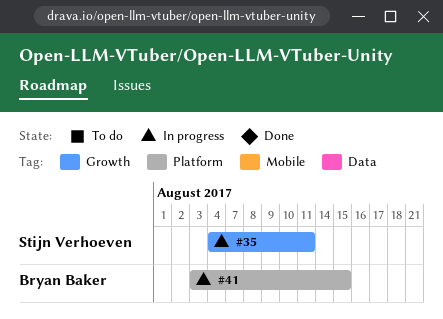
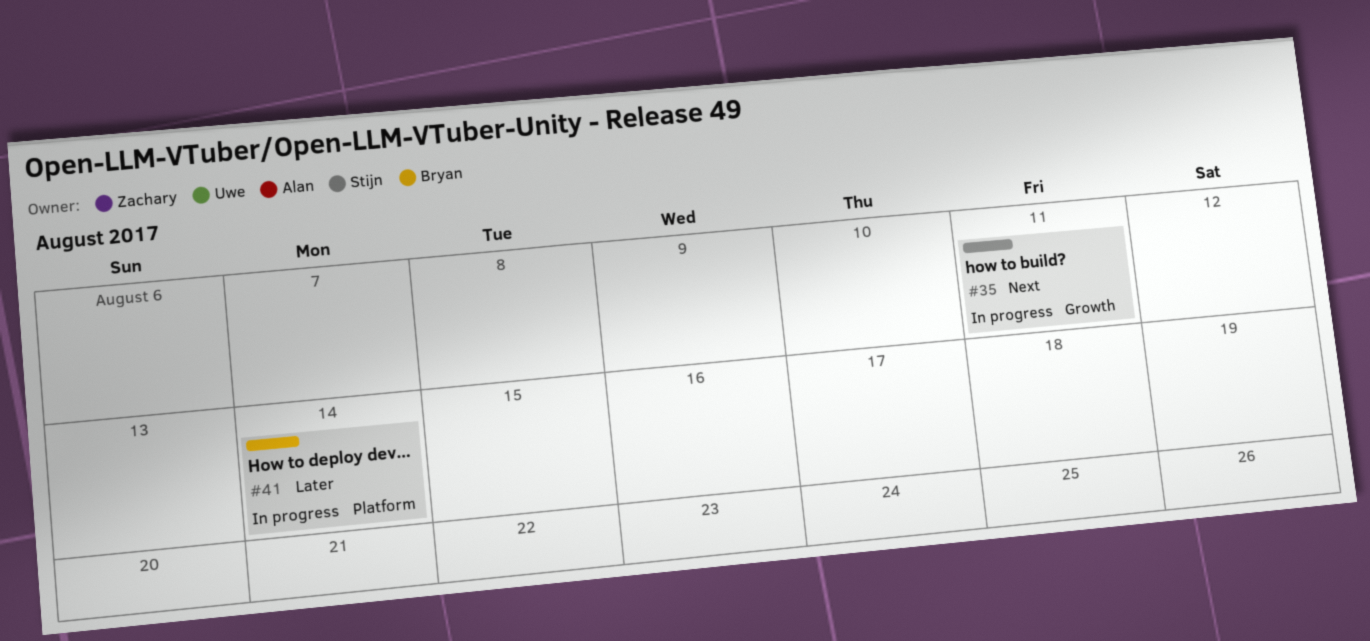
#41, due: Aug 15 -> Aug 14

